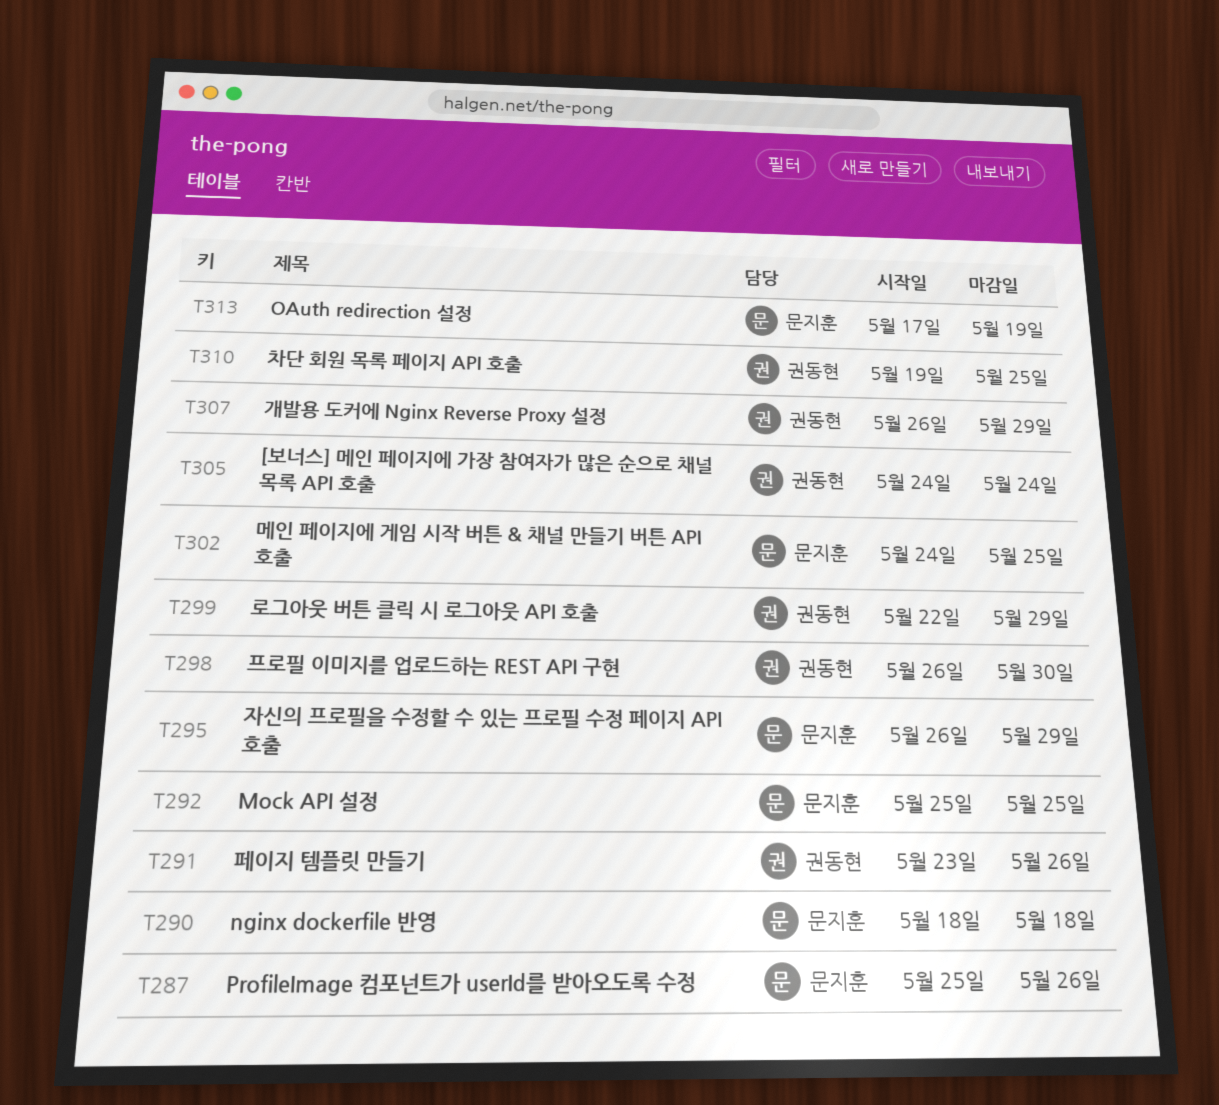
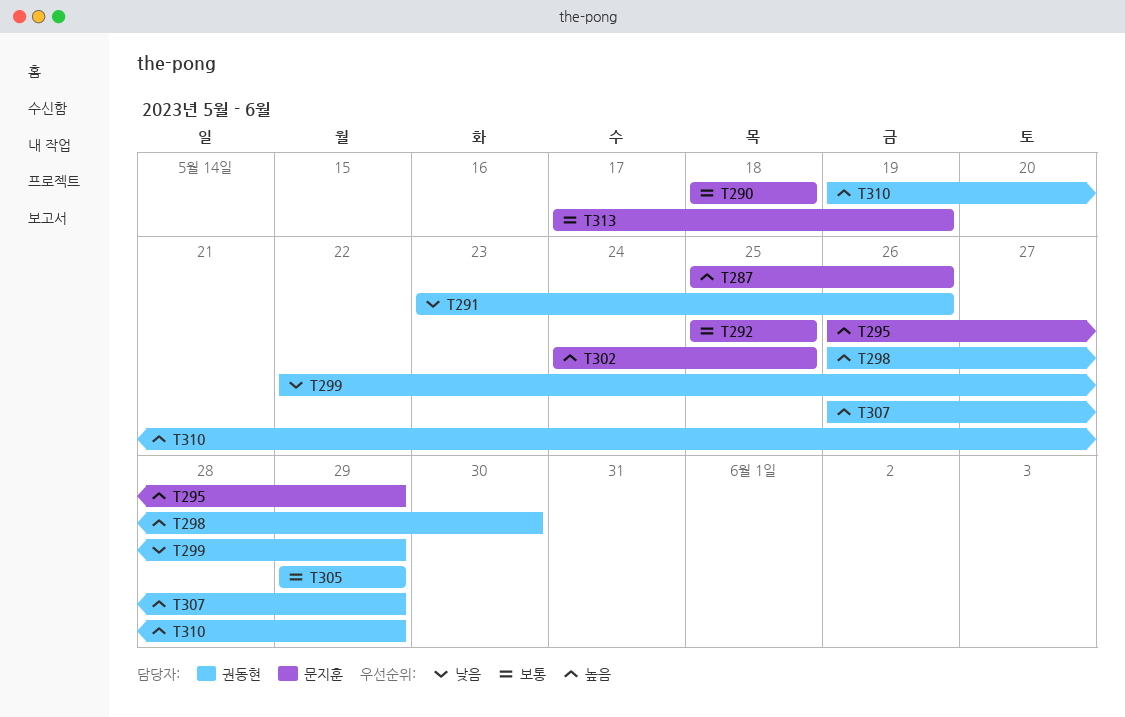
T305, start: May 24 -> May 29
T305, due: May 24 -> May 29
T310, due: May 25 -> May 29

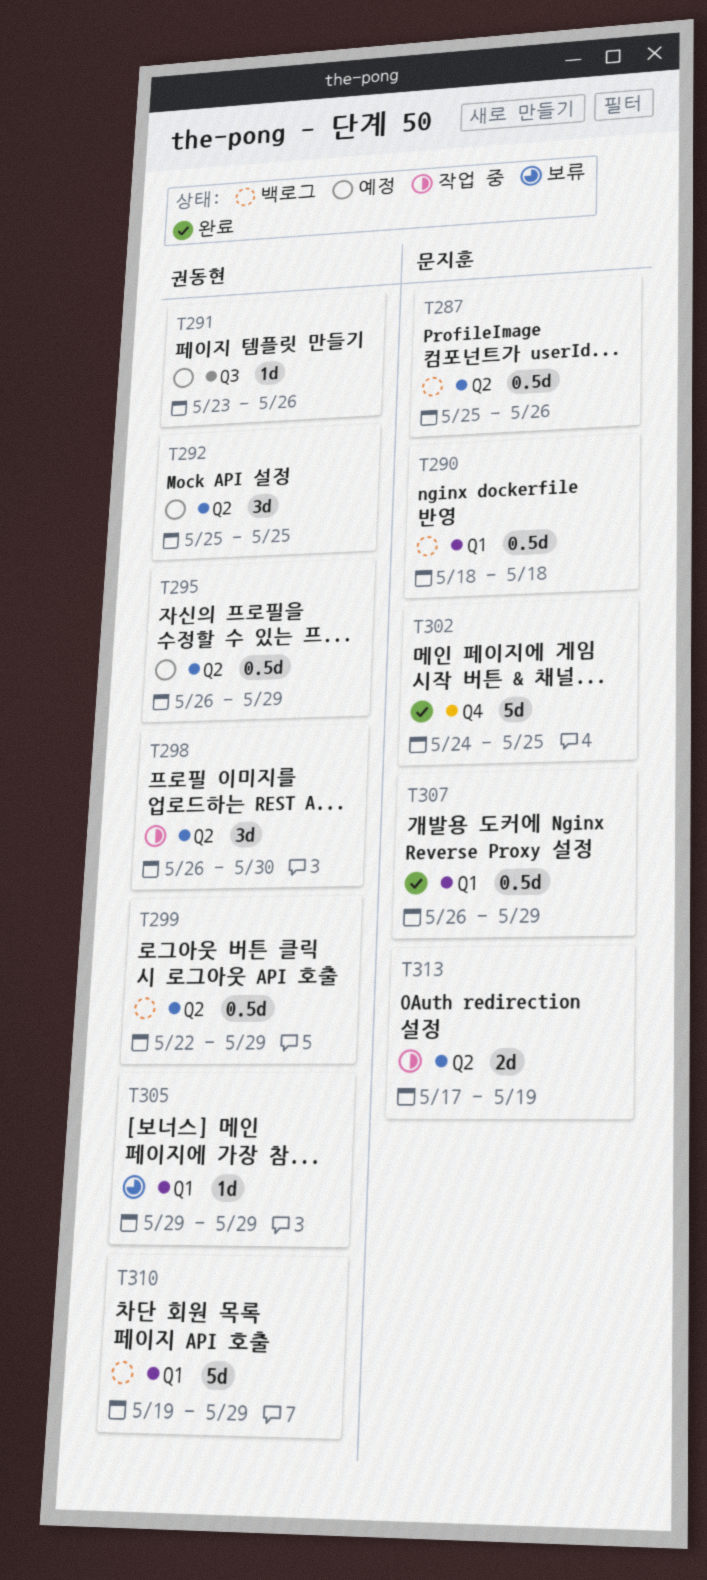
T292, owner: 문지훈 -> 권동현
T295, owner: 문지훈 -> 권동현
T307, owner: 권동현 -> 문지훈

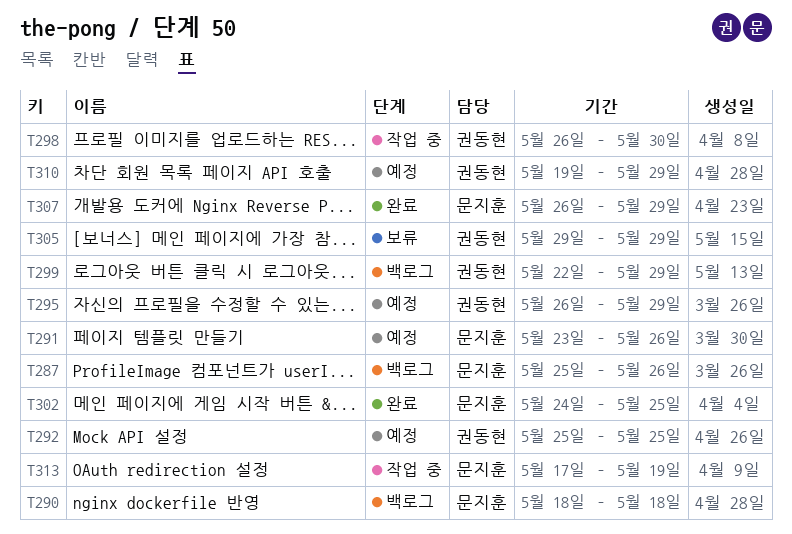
T291, owner: 권동현 -> 문지훈
T310, status: 백로그 -> 예정

